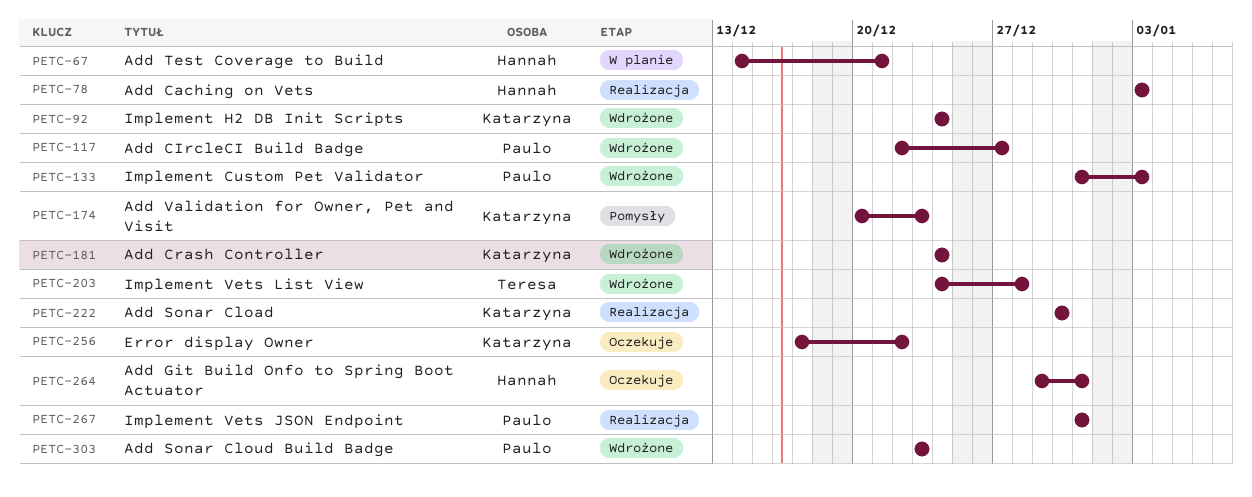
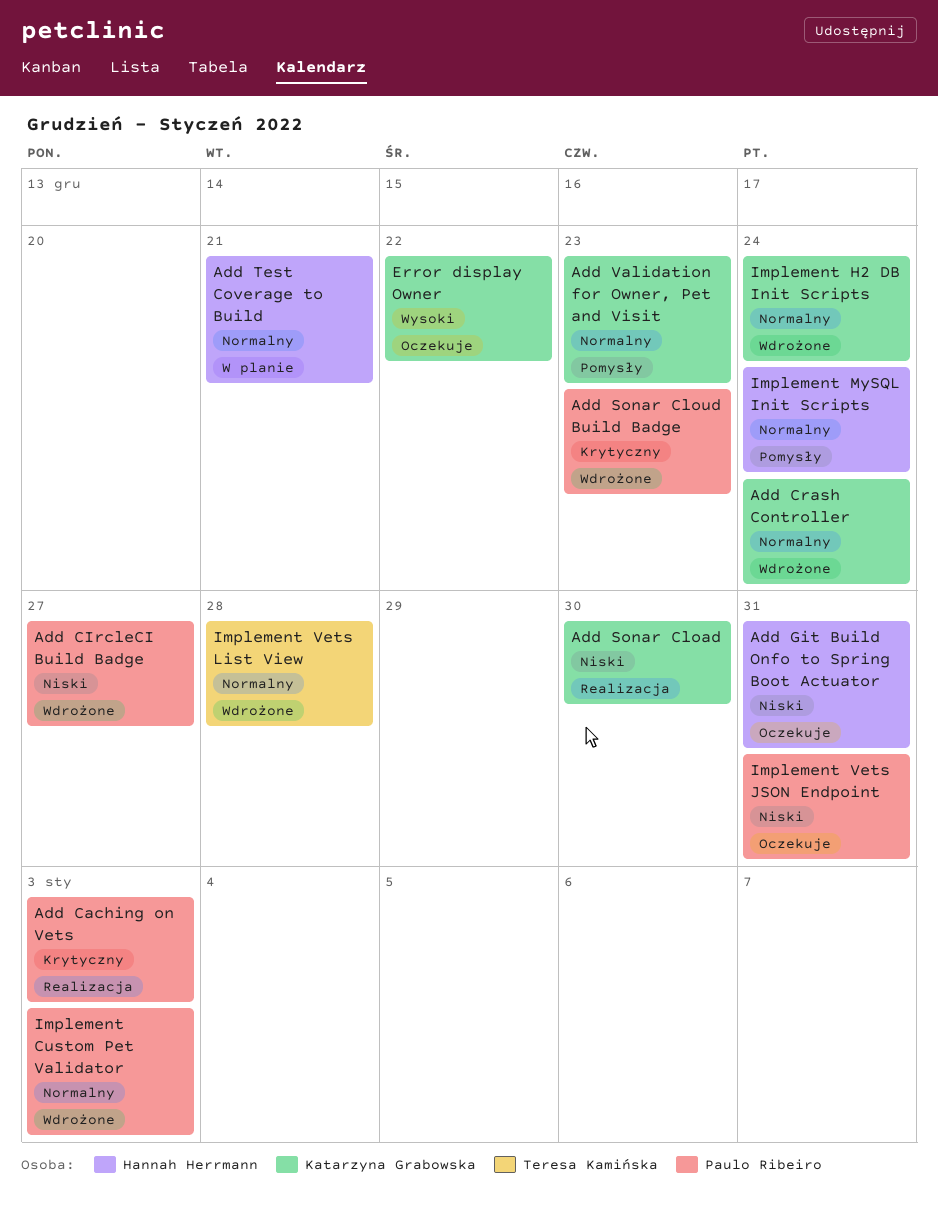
Add Caching on Vets, owner: Hannah Herrmann -> Paulo Ribeiro
Implement MySQL Init Scripts: none -> present
Implement Vets JSON Endpoint, status: Realizacja -> Oczekuje

